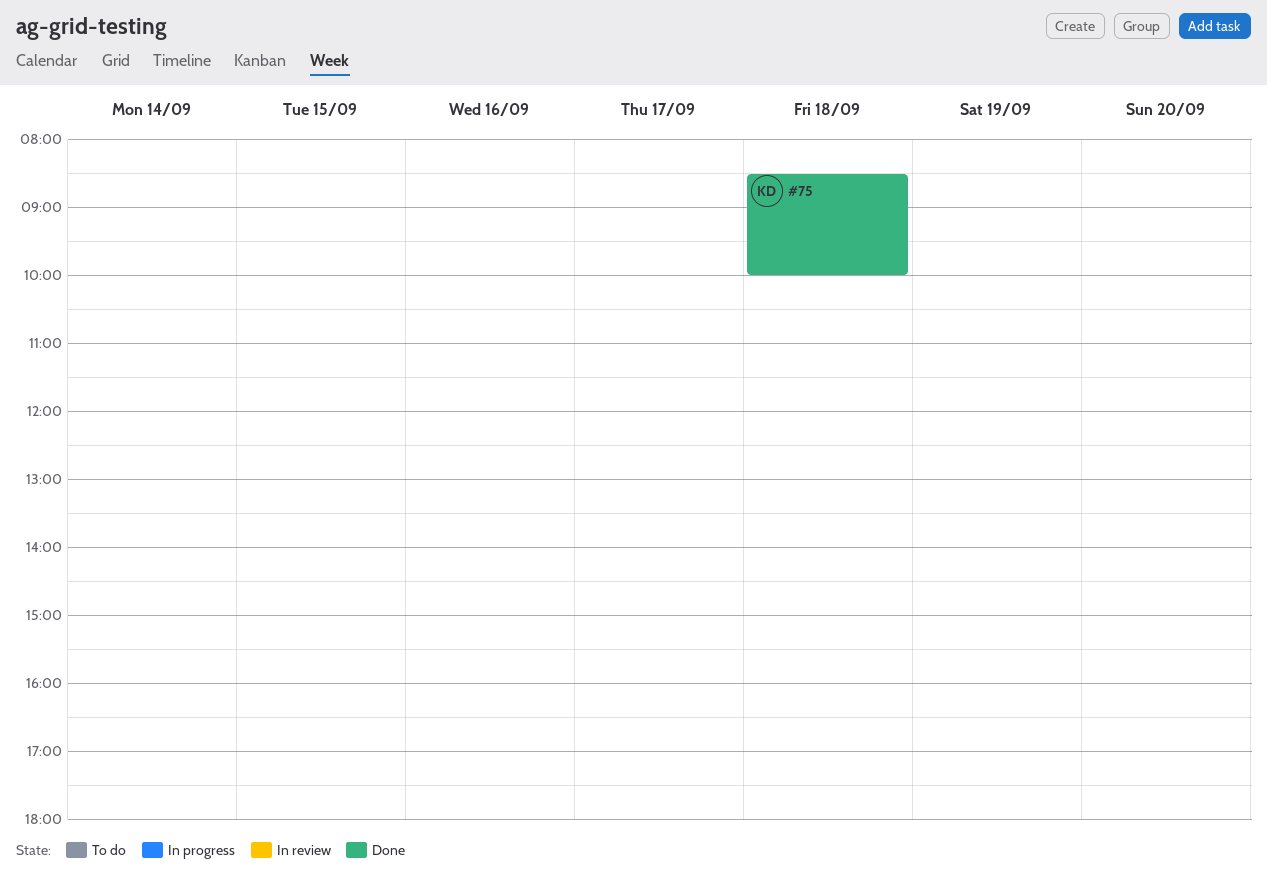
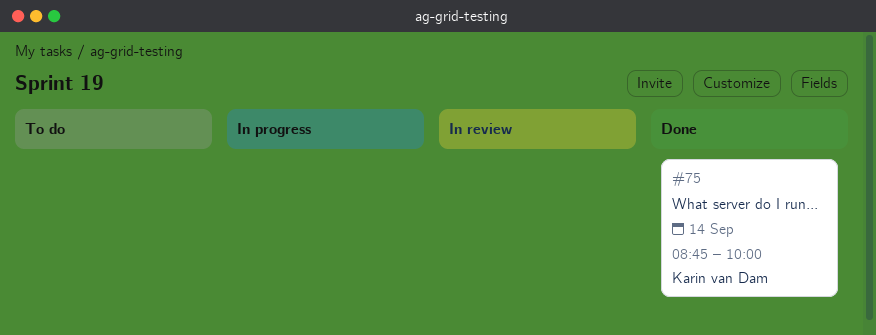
#75, day: Sep 18 -> Sep 14
#75, begins: 08:30 -> 08:45

